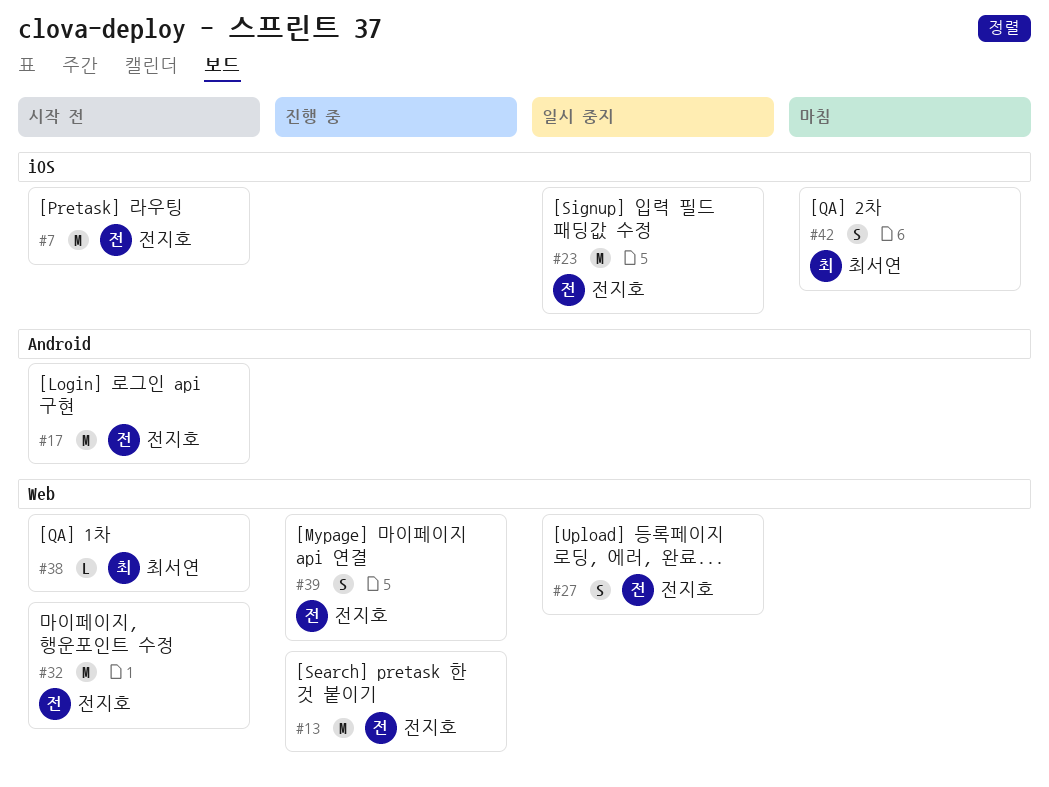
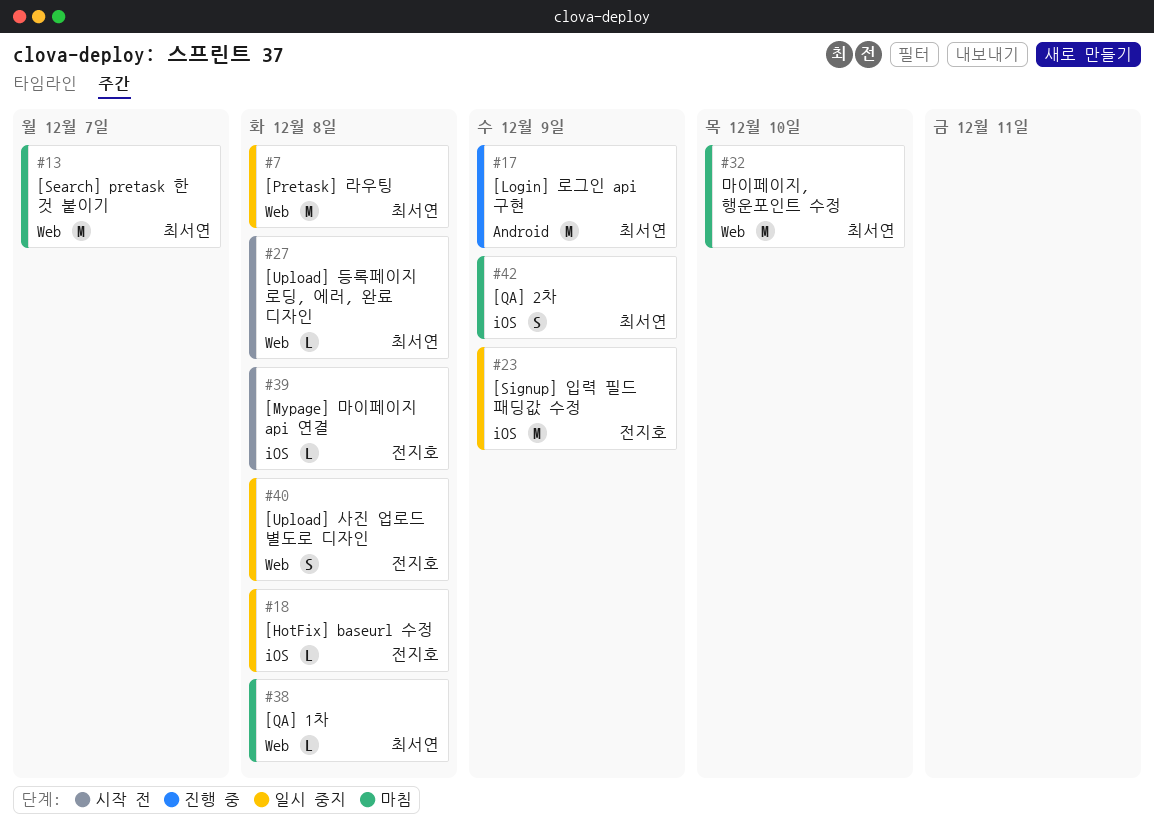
#7, status: 시작 전 -> 일시 중지
#7, owner: 전지호 -> 최서연
#7, label: iOS -> Web
#13, status: 진행 중 -> 마침
#13, owner: 전지호 -> 최서연
#17, status: 시작 전 -> 진행 중
#17, owner: 전지호 -> 최서연
#18: none -> present
#27, status: 일시 중지 -> 시작 전
#27, owner: 전지호 -> 최서연
#27, estimate: S -> L
#32, status: 시작 전 -> 마침
#32, owner: 전지호 -> 최서연
#38, status: 시작 전 -> 마침
#39, status: 진행 중 -> 시작 전
#39, label: Web -> iOS
#39, estimate: S -> L
#40: none -> present

